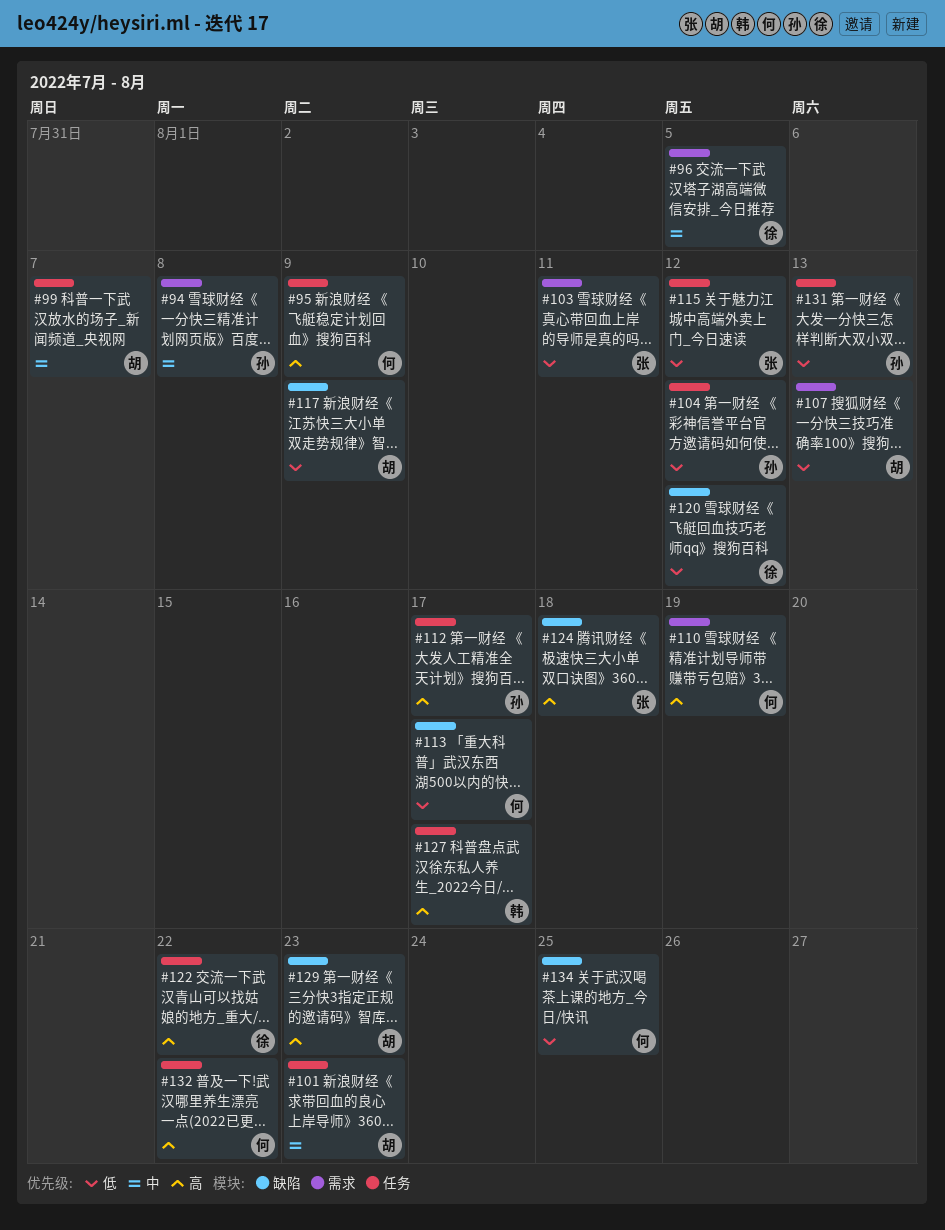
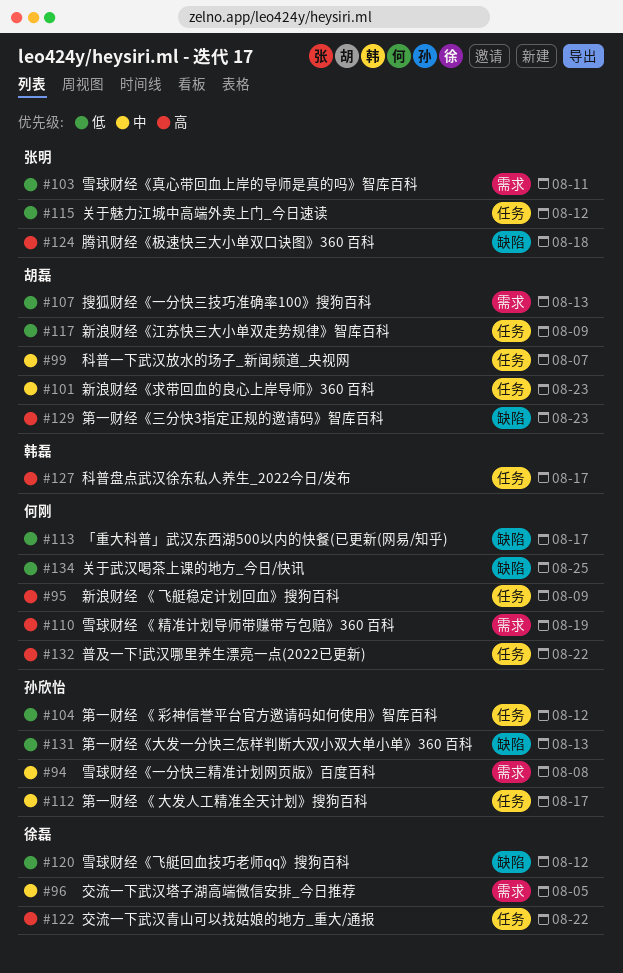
#112, priority: 高 -> 中
#117, label: 缺陷 -> 任务
#131, label: 任务 -> 缺陷

